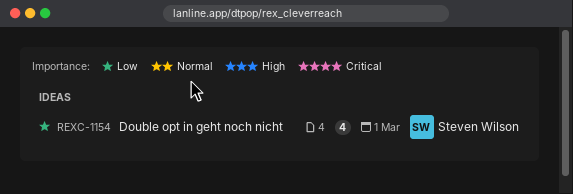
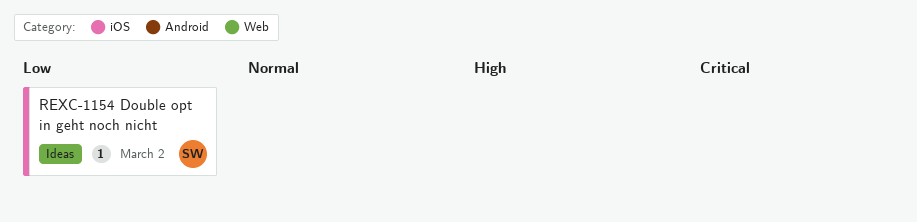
REXC-1154, estimate: 4 -> 1
REXC-1154, due: Mar 1 -> Mar 2

